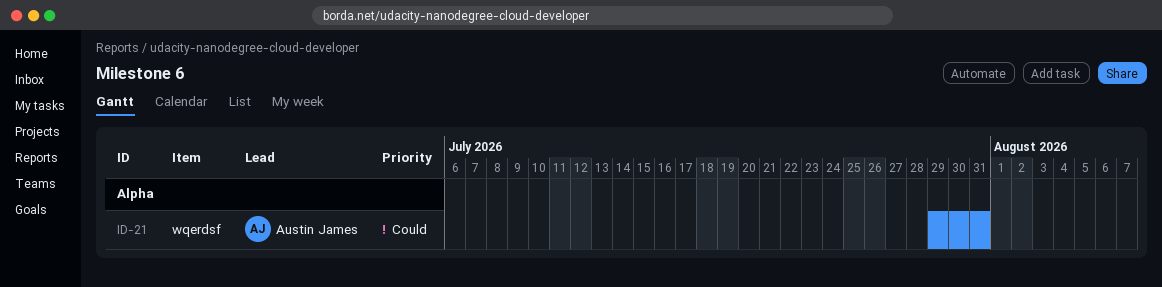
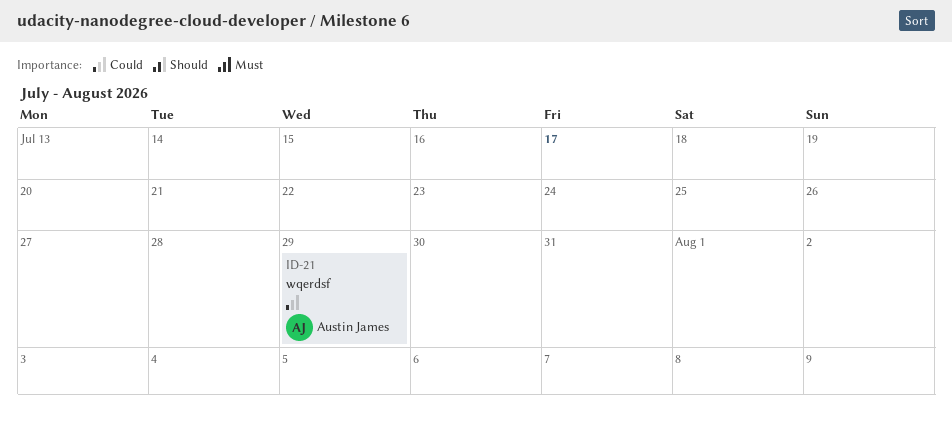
ID-21, due: Jul 31 -> Jul 29

